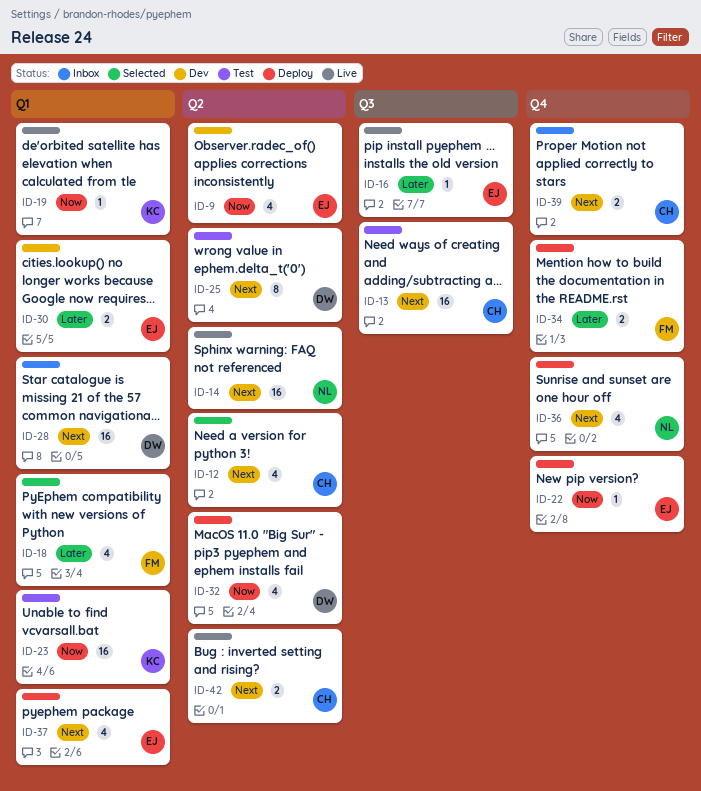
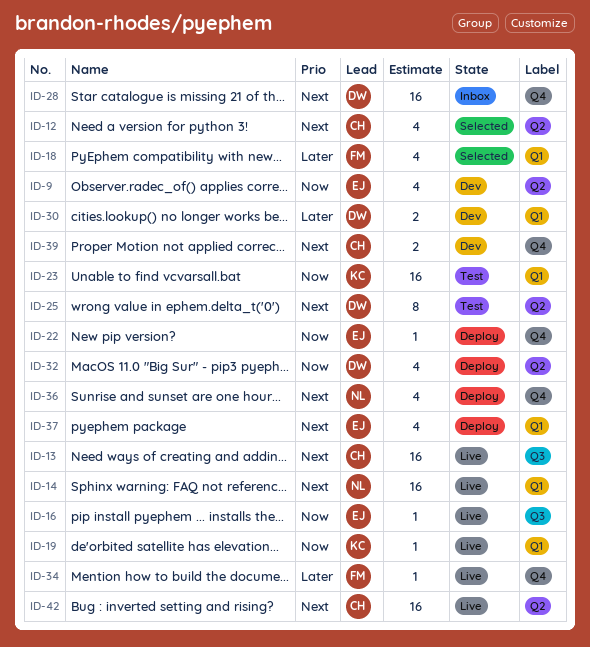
ID-13, status: Test -> Live
ID-14, label: Q2 -> Q1
ID-16, priority: Later -> Now
ID-28, label: Q1 -> Q4
ID-30, owner: EJ -> DW
ID-34, status: Deploy -> Live
ID-34, estimate: 2 -> 1
ID-39, status: Inbox -> Dev
ID-42, estimate: 2 -> 16

